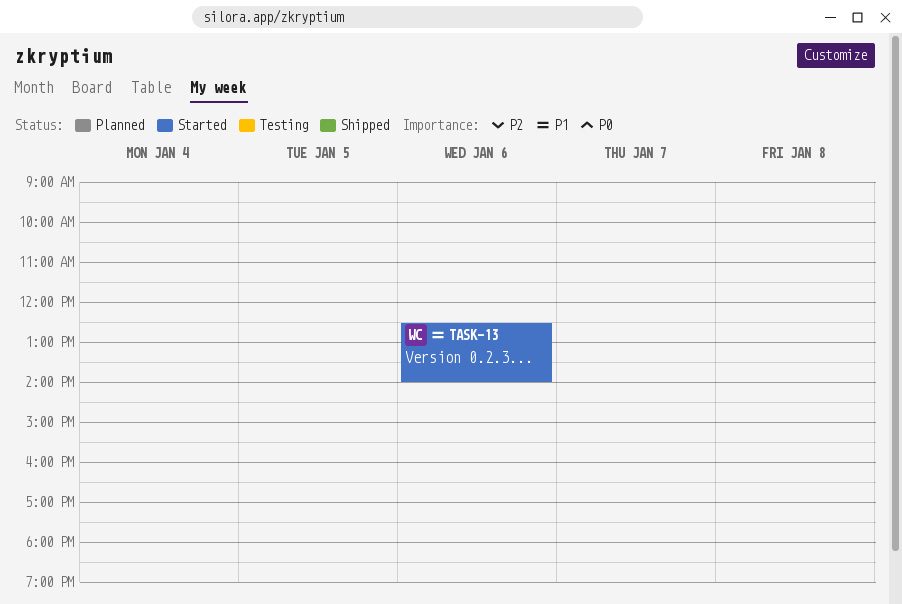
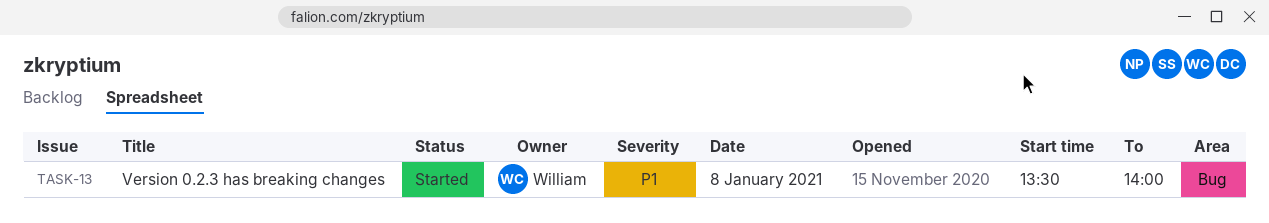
TASK-13, day: Jan 6 -> Jan 8
TASK-13, begins: 12:30 -> 13:30

